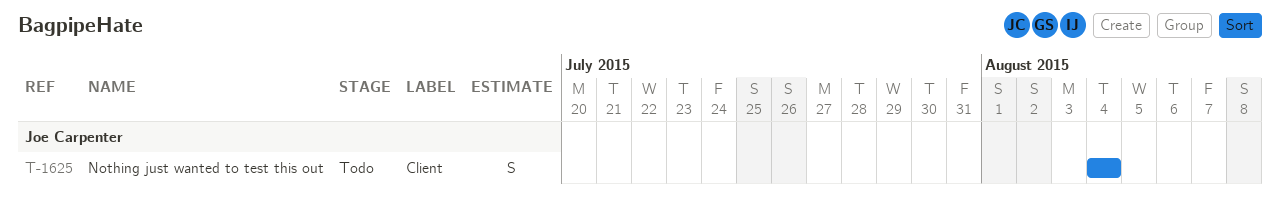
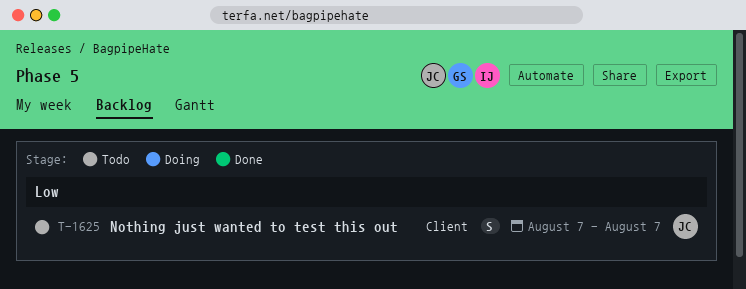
T-1625, start: Aug 4 -> Aug 7
T-1625, due: Aug 4 -> Aug 7

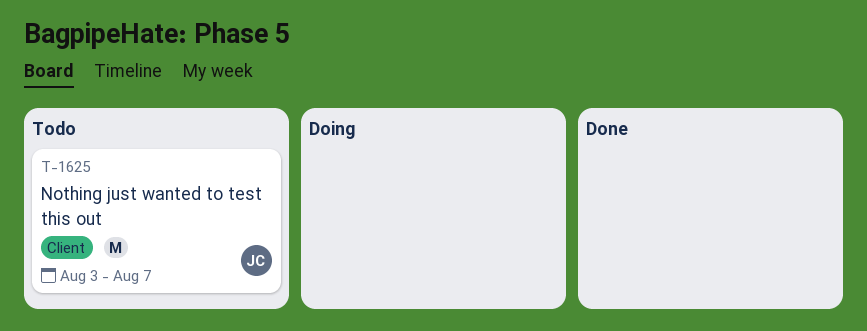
T-1625, estimate: S -> M
T-1625, start: Aug 7 -> Aug 3

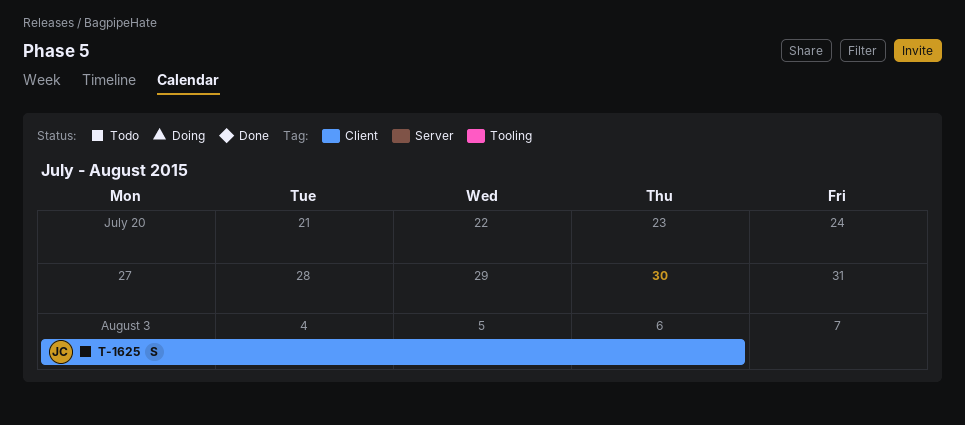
T-1625, estimate: M -> S
T-1625, due: Aug 7 -> Aug 6

